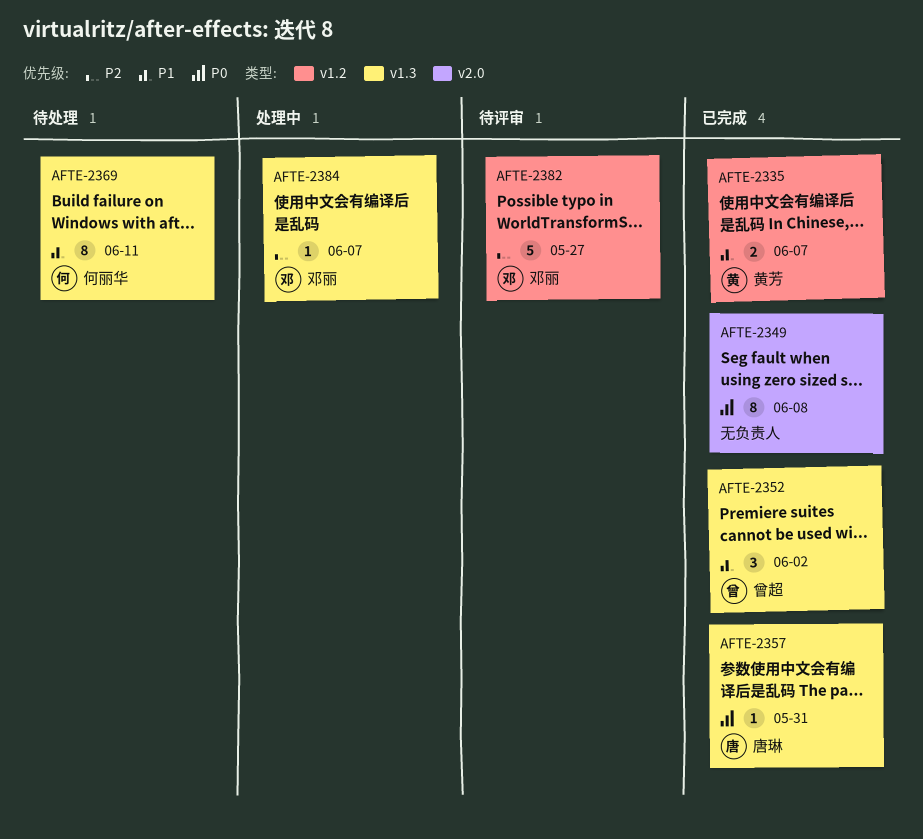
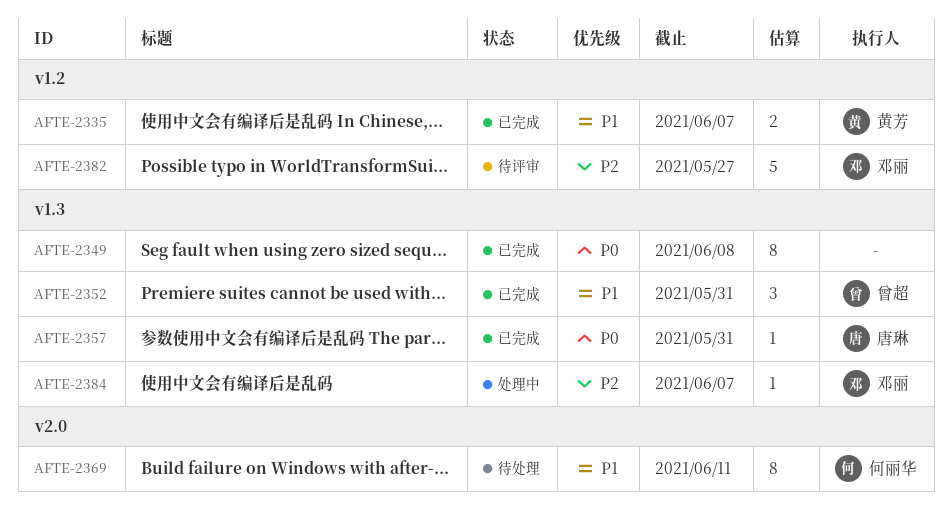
AFTE-2349, label: v2.0 -> v1.3
AFTE-2352, due: Jun 2 -> May 31
AFTE-2369, label: v1.3 -> v2.0

